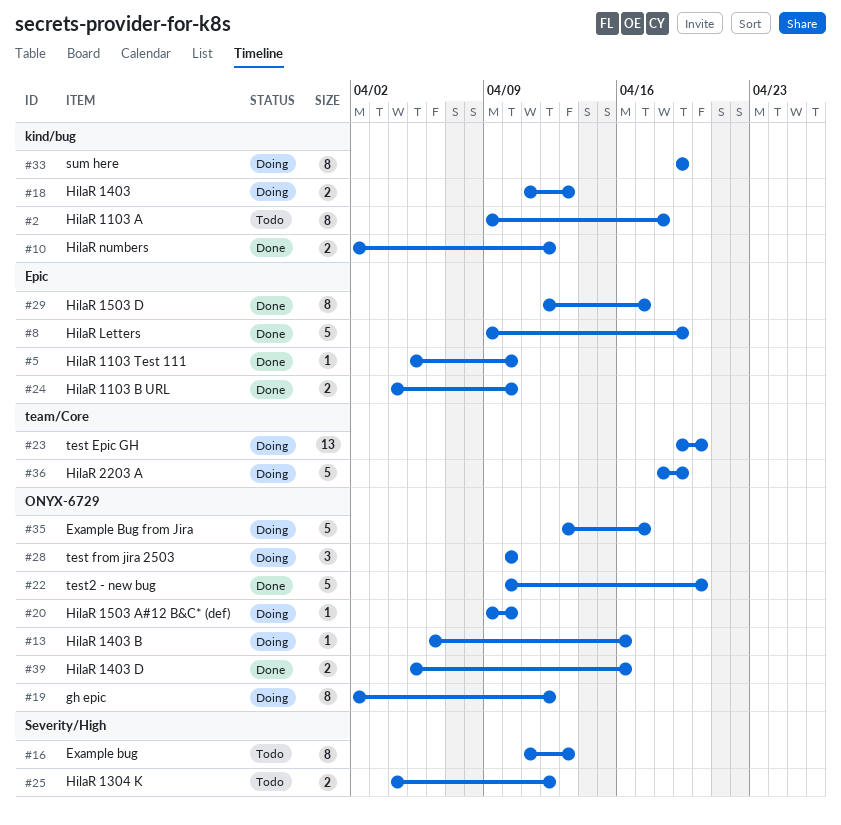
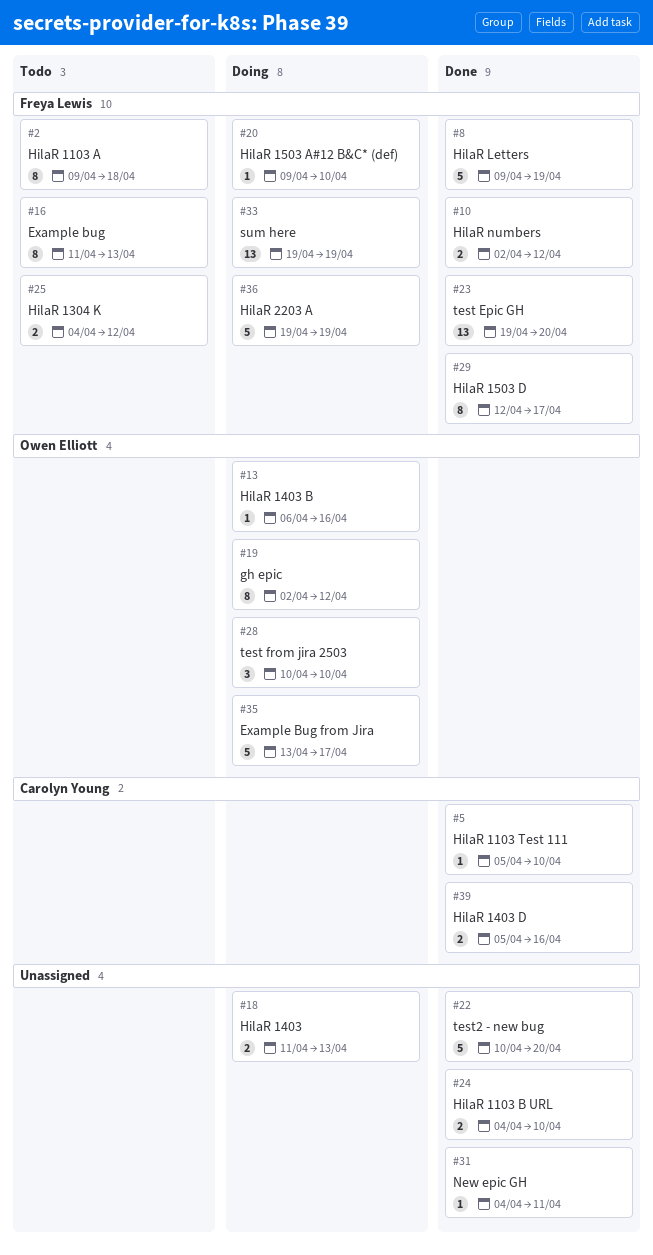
#23, status: Doing -> Done
#31: none -> present
#33, estimate: 8 -> 13
#36, start: Apr 18 -> Apr 19

